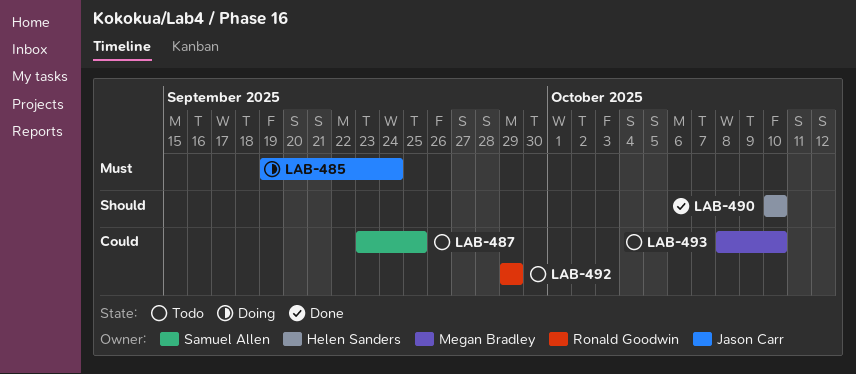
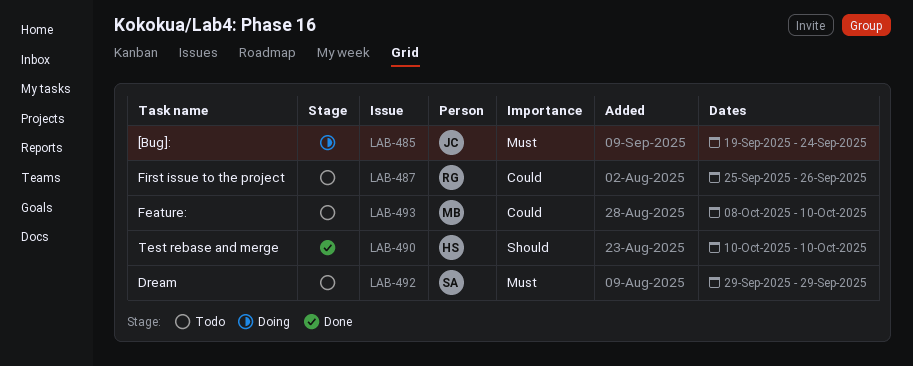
LAB-487, owner: Samuel Allen -> Ronald Goodwin
LAB-487, start: Sep 23 -> Sep 25
LAB-487, due: Sep 25 -> Sep 26
LAB-492, owner: Ronald Goodwin -> Samuel Allen
LAB-492, priority: Could -> Must

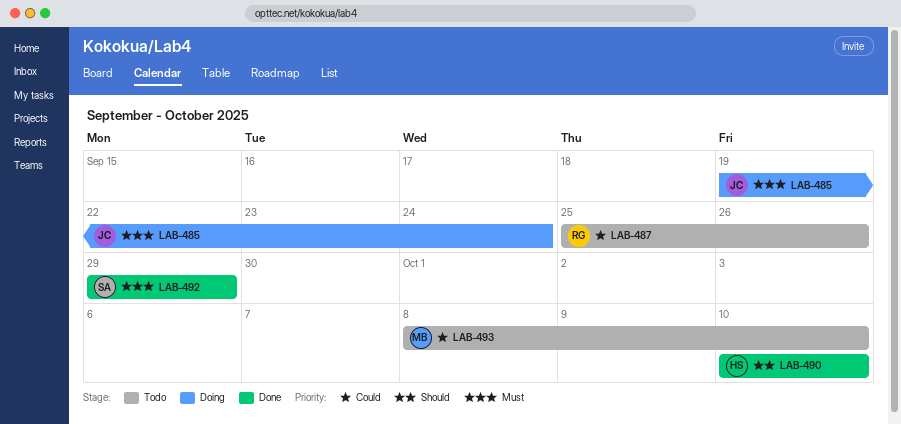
LAB-492, status: Todo -> Done

